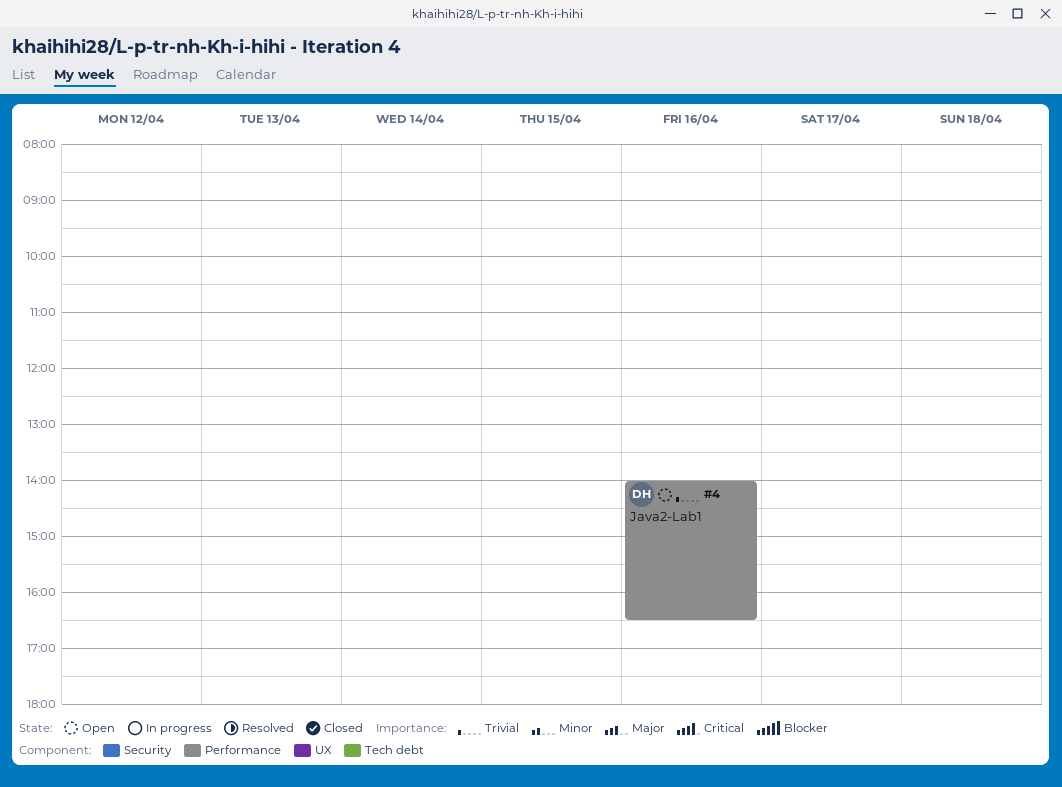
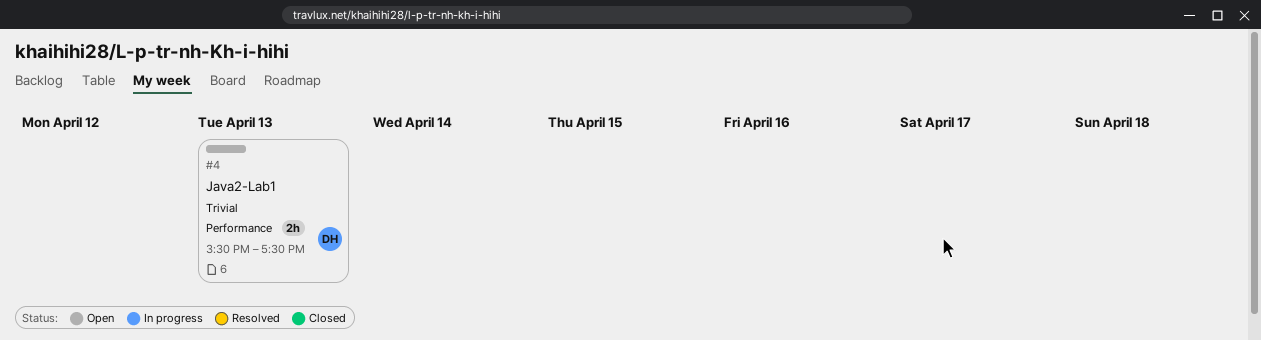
#4, day: Apr 16 -> Apr 13
#4, begins: 14:00 -> 15:30
#4, ends: 16:30 -> 17:30

